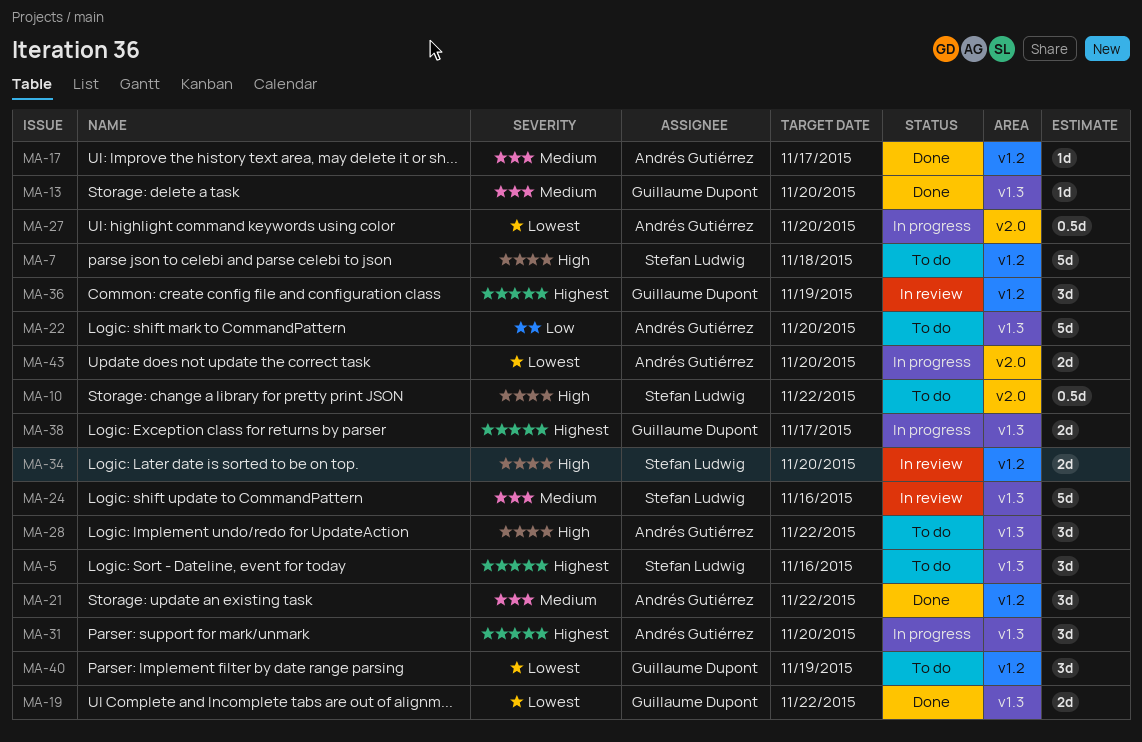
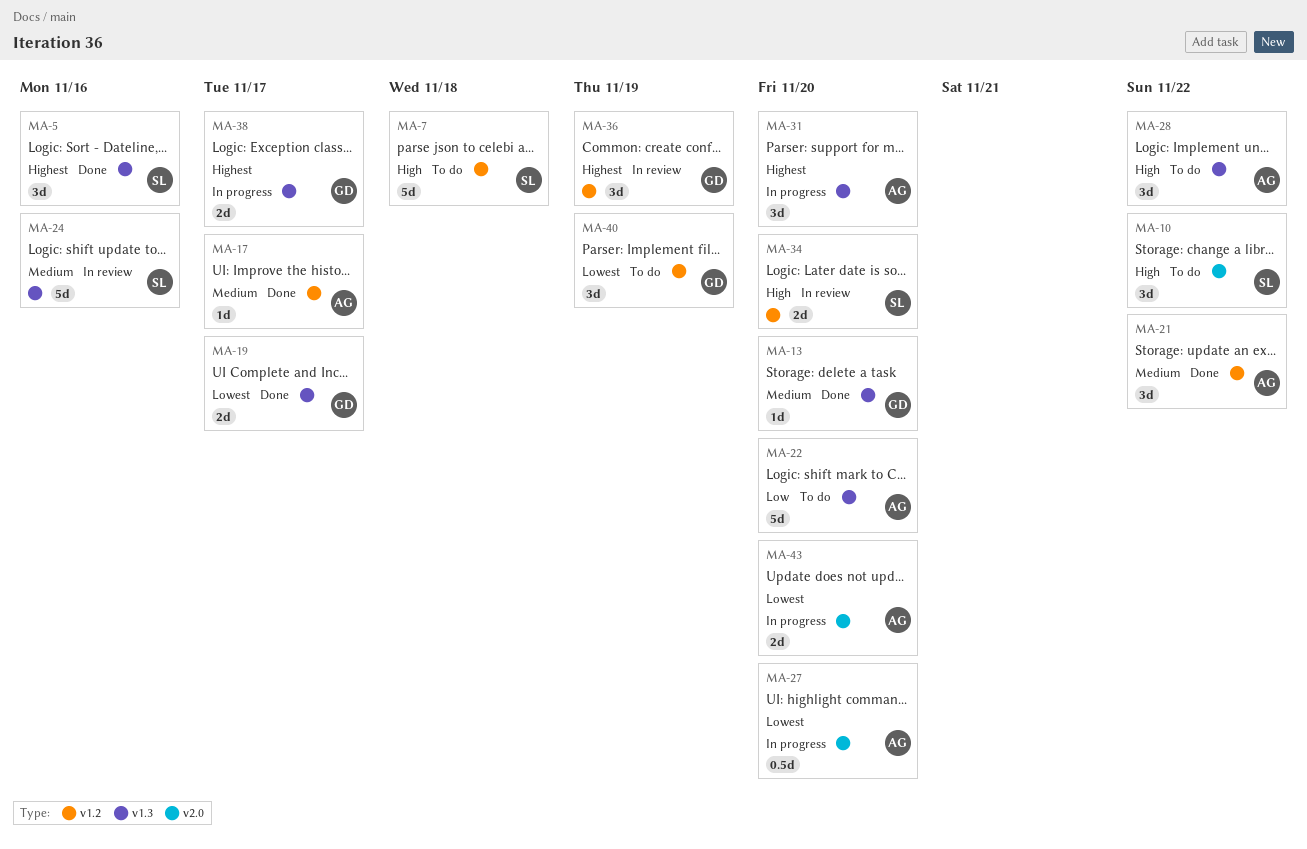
MA-5, status: To do -> Done
MA-10, estimate: 0.5d -> 3d
MA-19, due: Nov 22 -> Nov 17

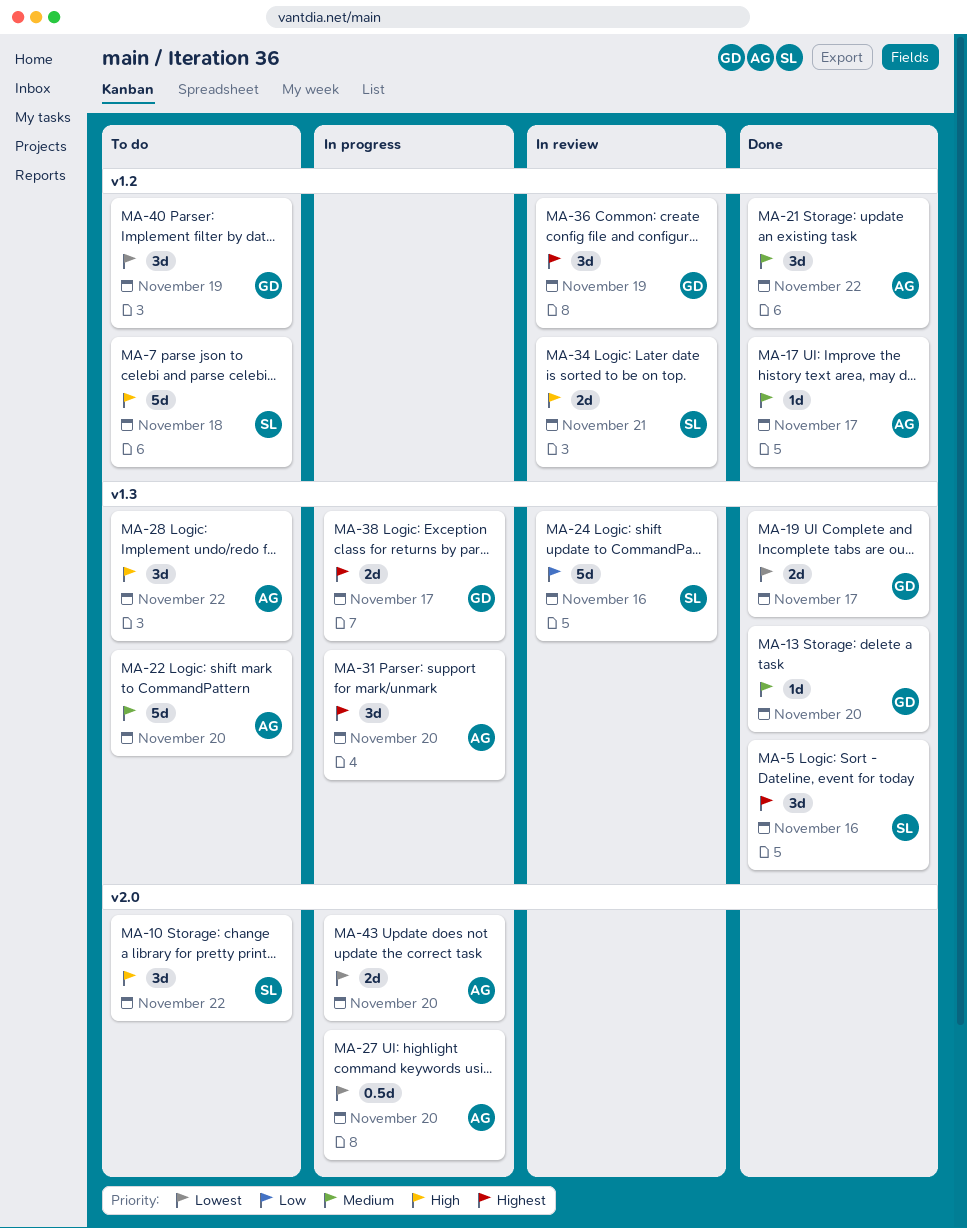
MA-22, priority: Low -> Medium
MA-24, priority: Medium -> Low
MA-34, due: Nov 20 -> Nov 21

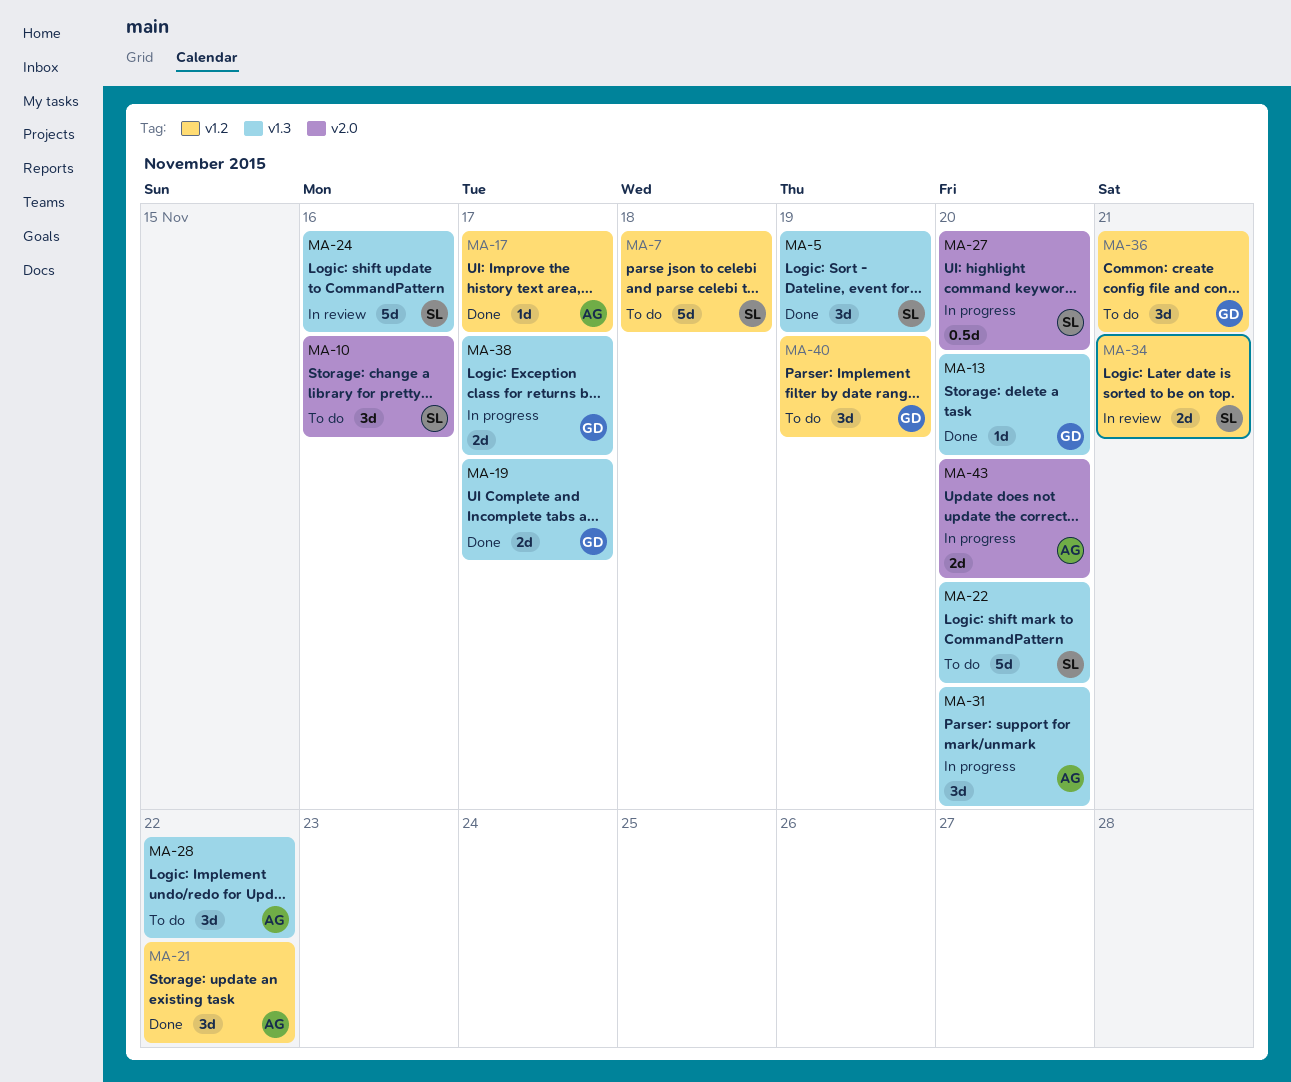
MA-5, due: Nov 16 -> Nov 19
MA-10, due: Nov 22 -> Nov 16
MA-22, owner: AG -> SL
MA-27, owner: AG -> SL
MA-36, status: In review -> To do
MA-36, due: Nov 19 -> Nov 21

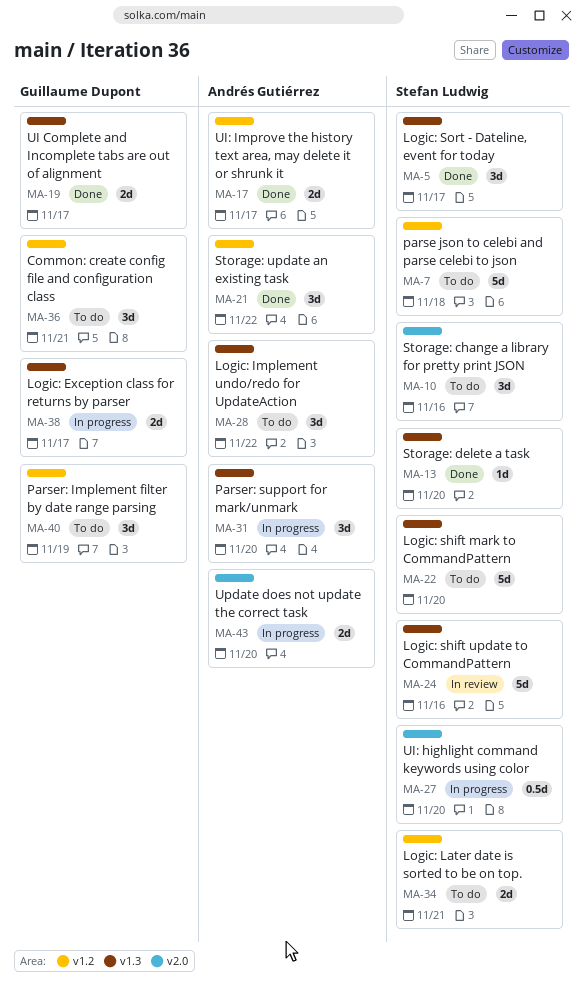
MA-5, due: Nov 19 -> Nov 17
MA-13, owner: Guillaume Dupont -> Stefan Ludwig
MA-17, estimate: 1d -> 2d
MA-34, status: In review -> To do

